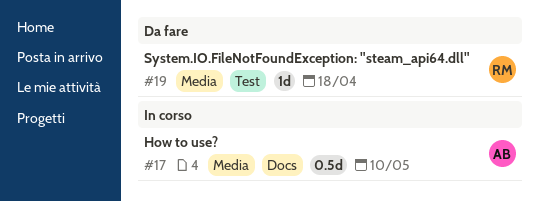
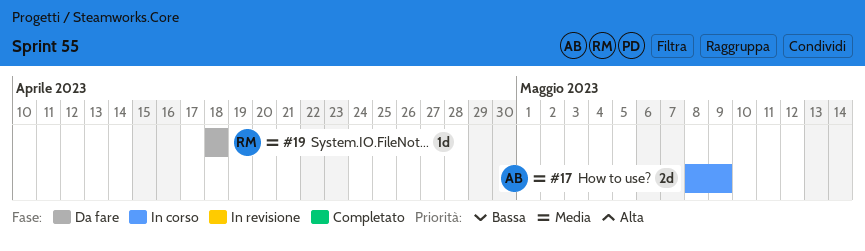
#17, estimate: 0.5d -> 2d
#17, due: May 10 -> May 9

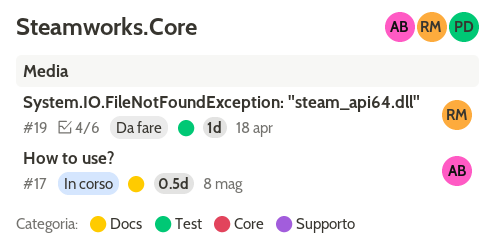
#17, estimate: 2d -> 0.5d
#17, due: May 9 -> May 8

